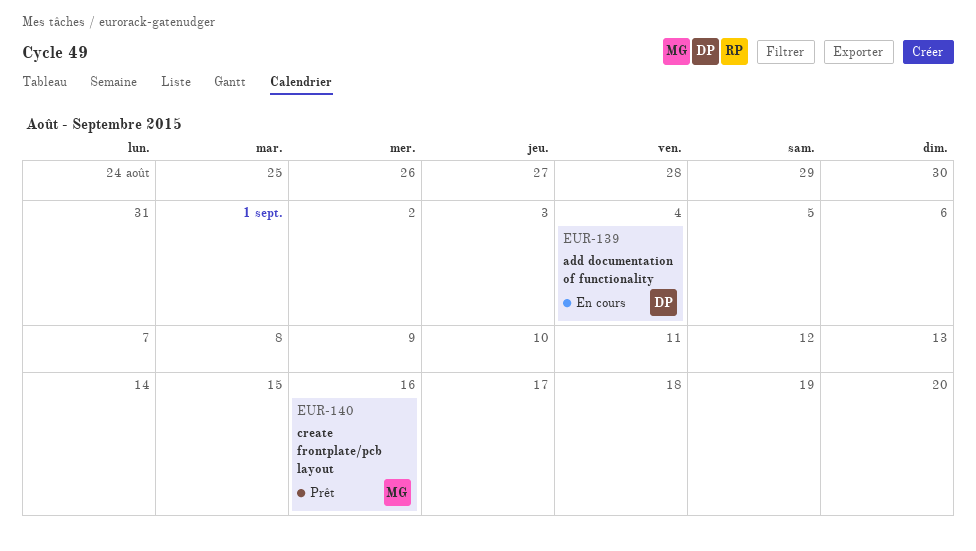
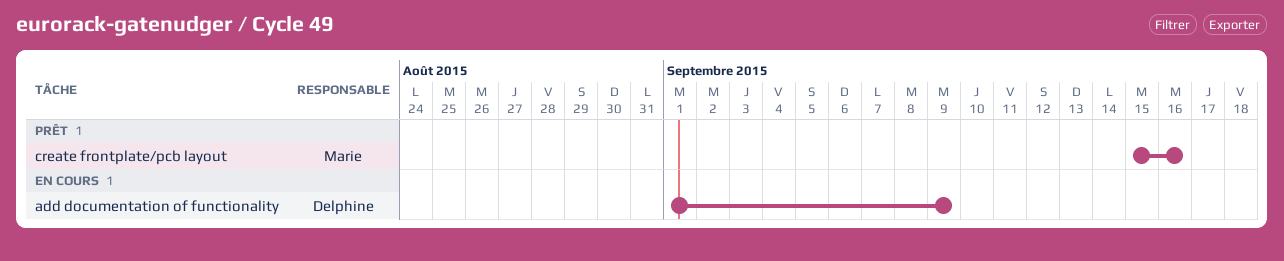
add documentation of functionality, due: Sep 4 -> Sep 9

